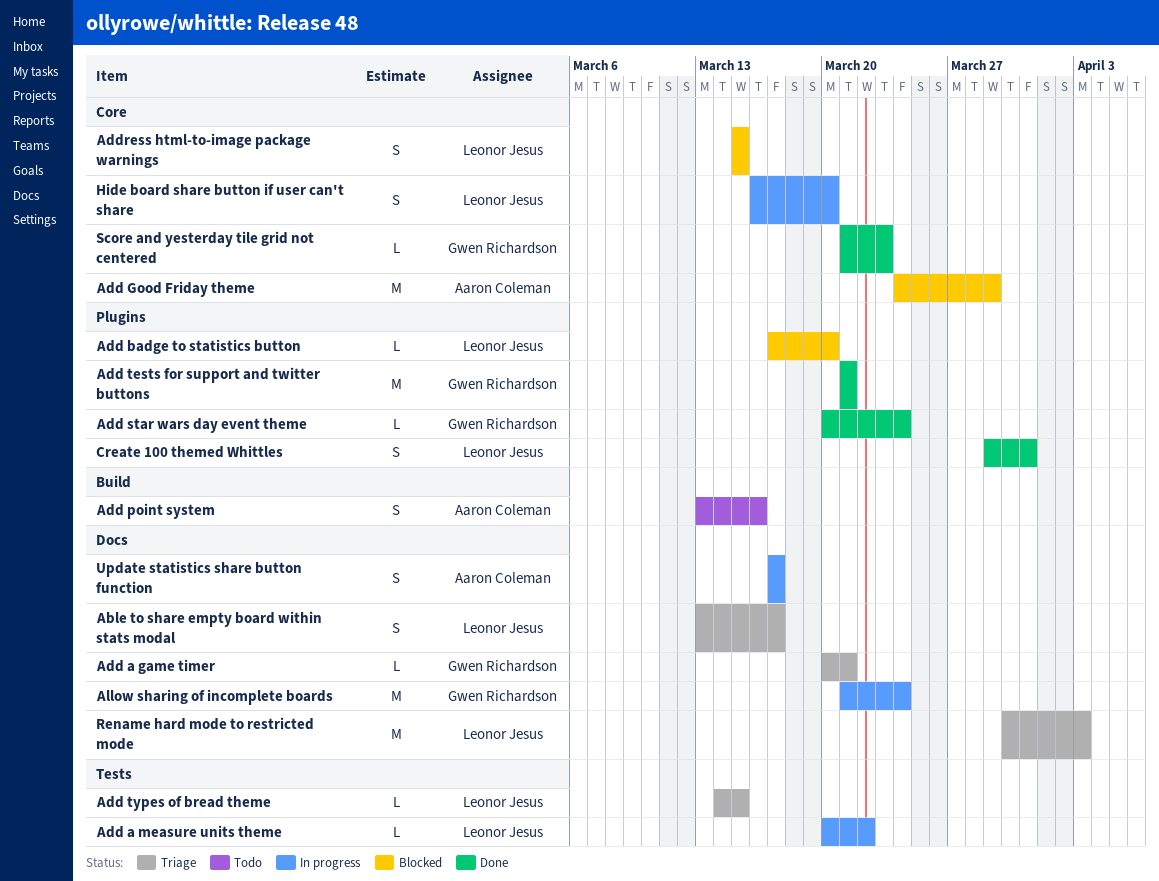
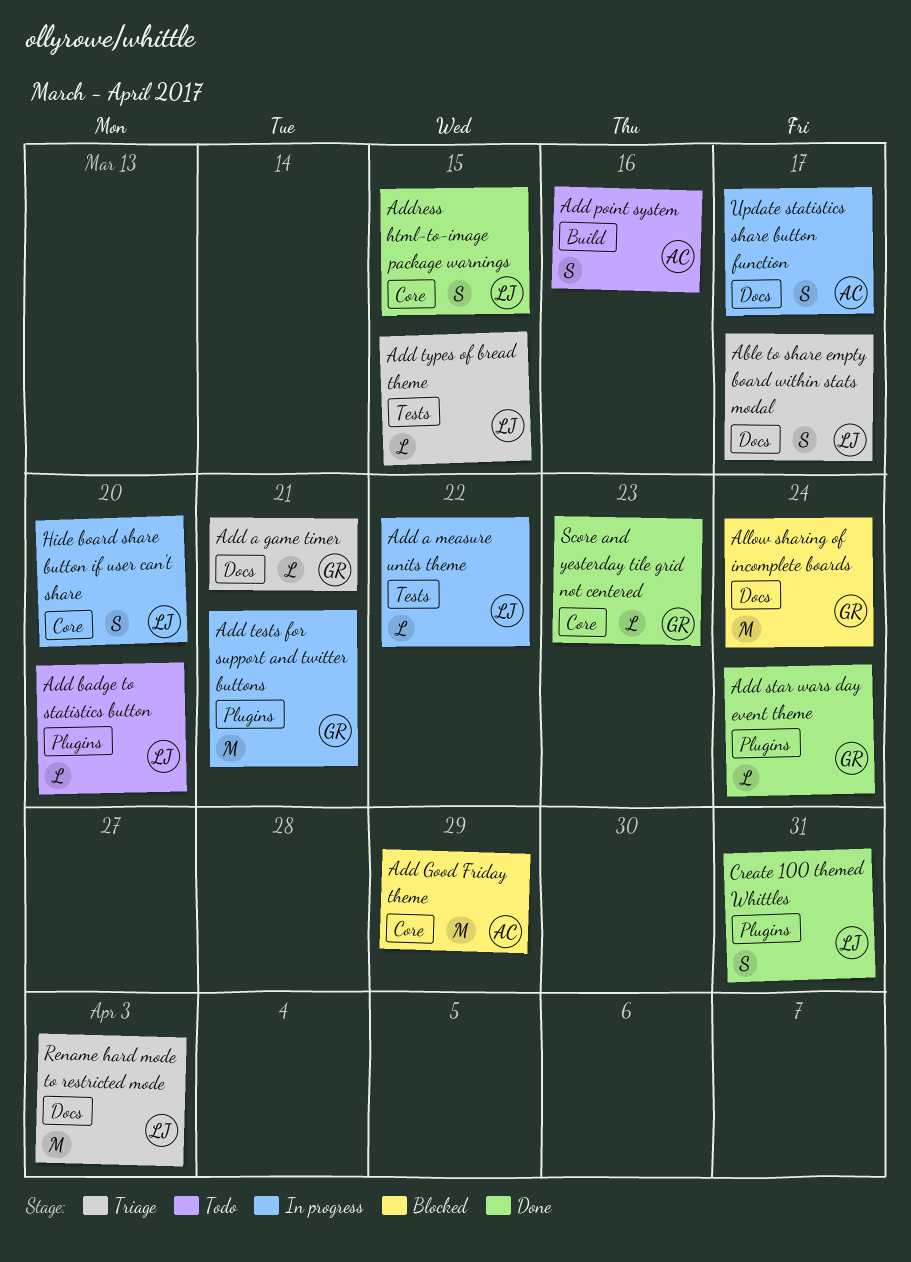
Add badge to statistics button, status: Blocked -> Todo
Add tests for support and twitter buttons, status: Done -> In progress
Address html-to-image package warnings, status: Blocked -> Done
Allow sharing of incomplete boards, status: In progress -> Blocked

